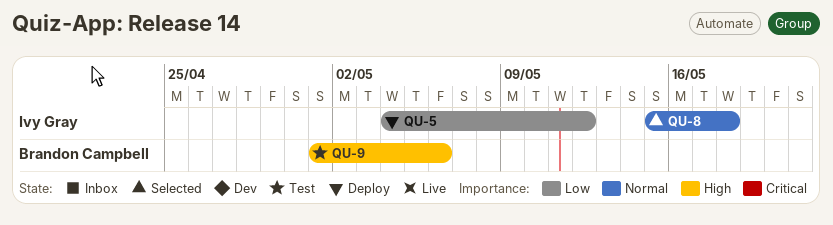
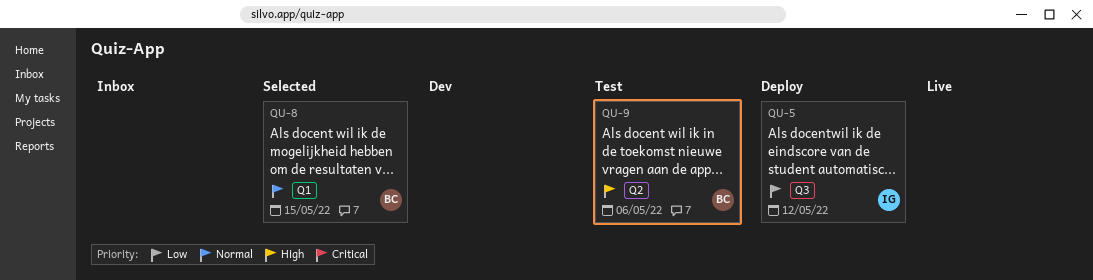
QU-8, owner: Ivy Gray -> Brandon Campbell
QU-8, due: May 18 -> May 15

